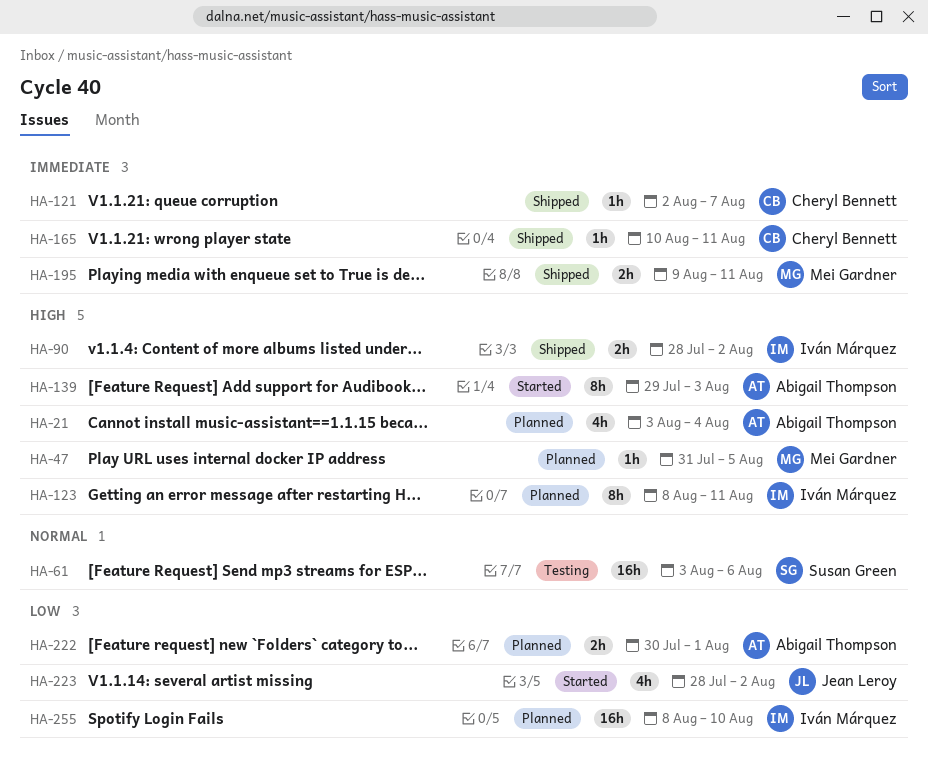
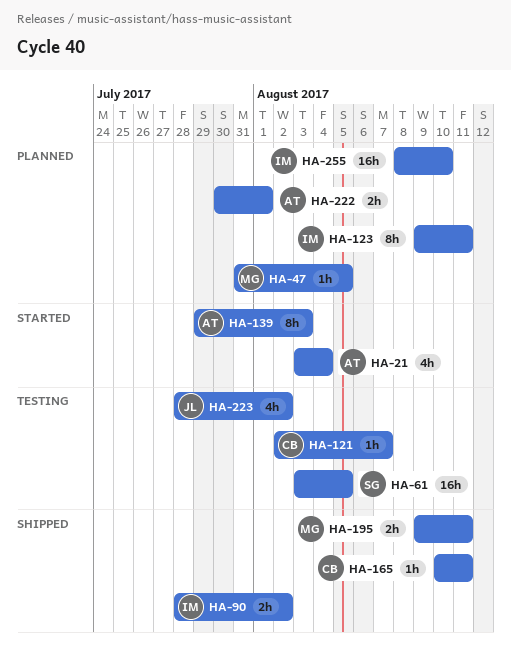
HA-21, status: Planned -> Started
HA-61, due: Aug 6 -> Aug 5
HA-121, status: Shipped -> Testing
HA-123, start: Aug 8 -> Aug 9
HA-223, status: Started -> Testing

